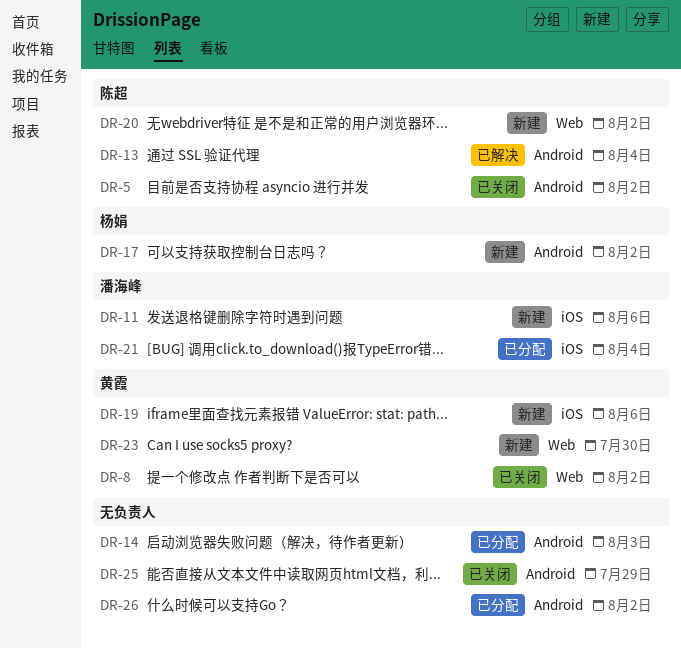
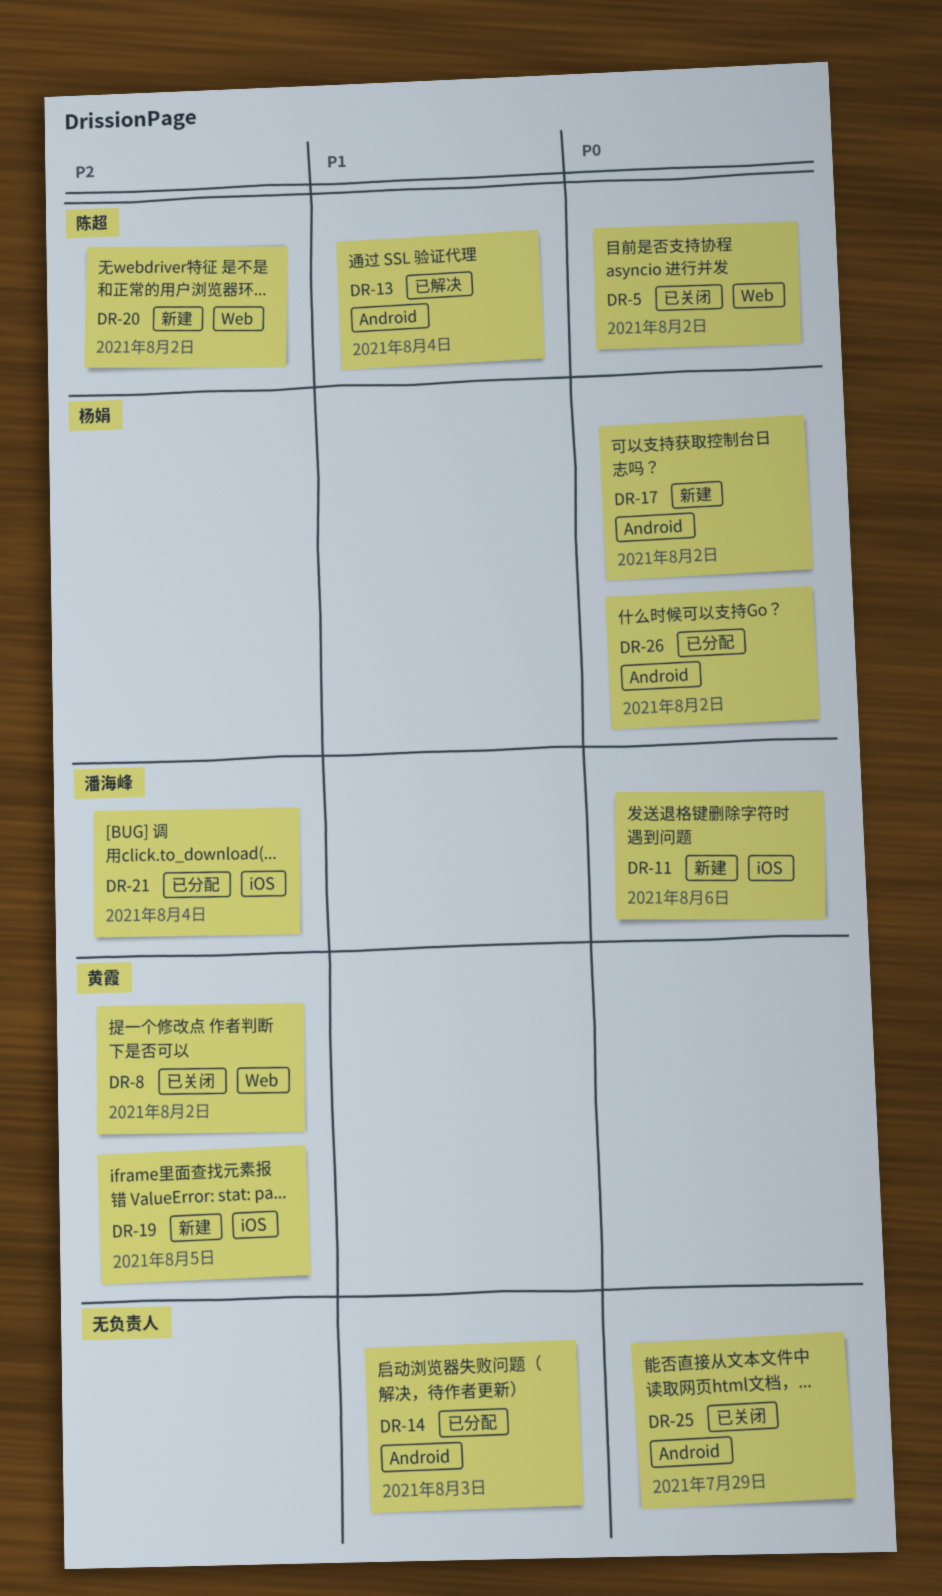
DR-5, label: Android -> Web
DR-19, due: Aug 6 -> Aug 5
DR-23: present -> none
DR-26, owner: none -> 杨娟

